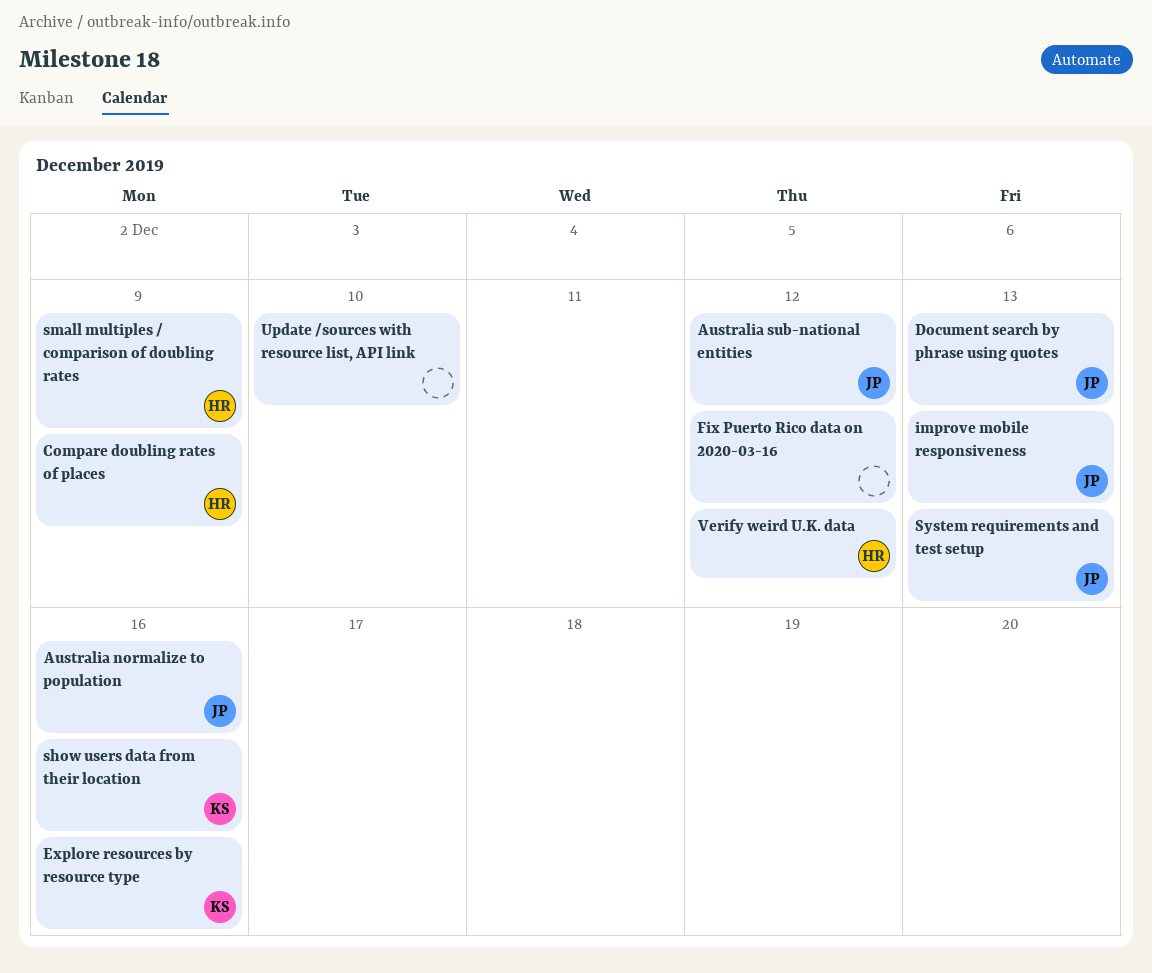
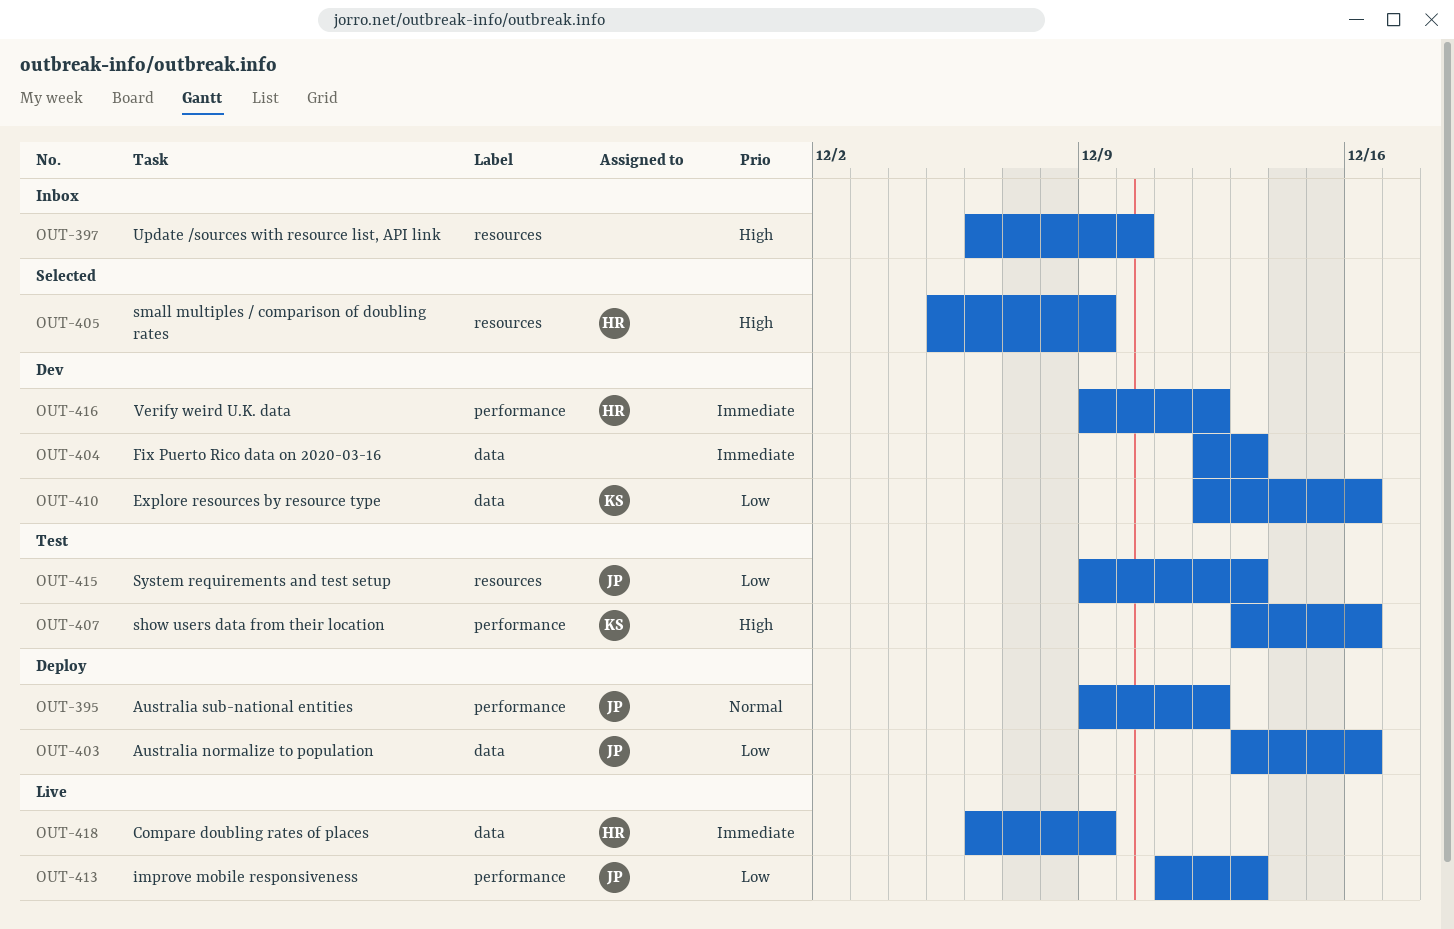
Document search by phrase using quotes: present -> none
Fix Puerto Rico data on 2020-03-16, due: Dec 12 -> Dec 13

